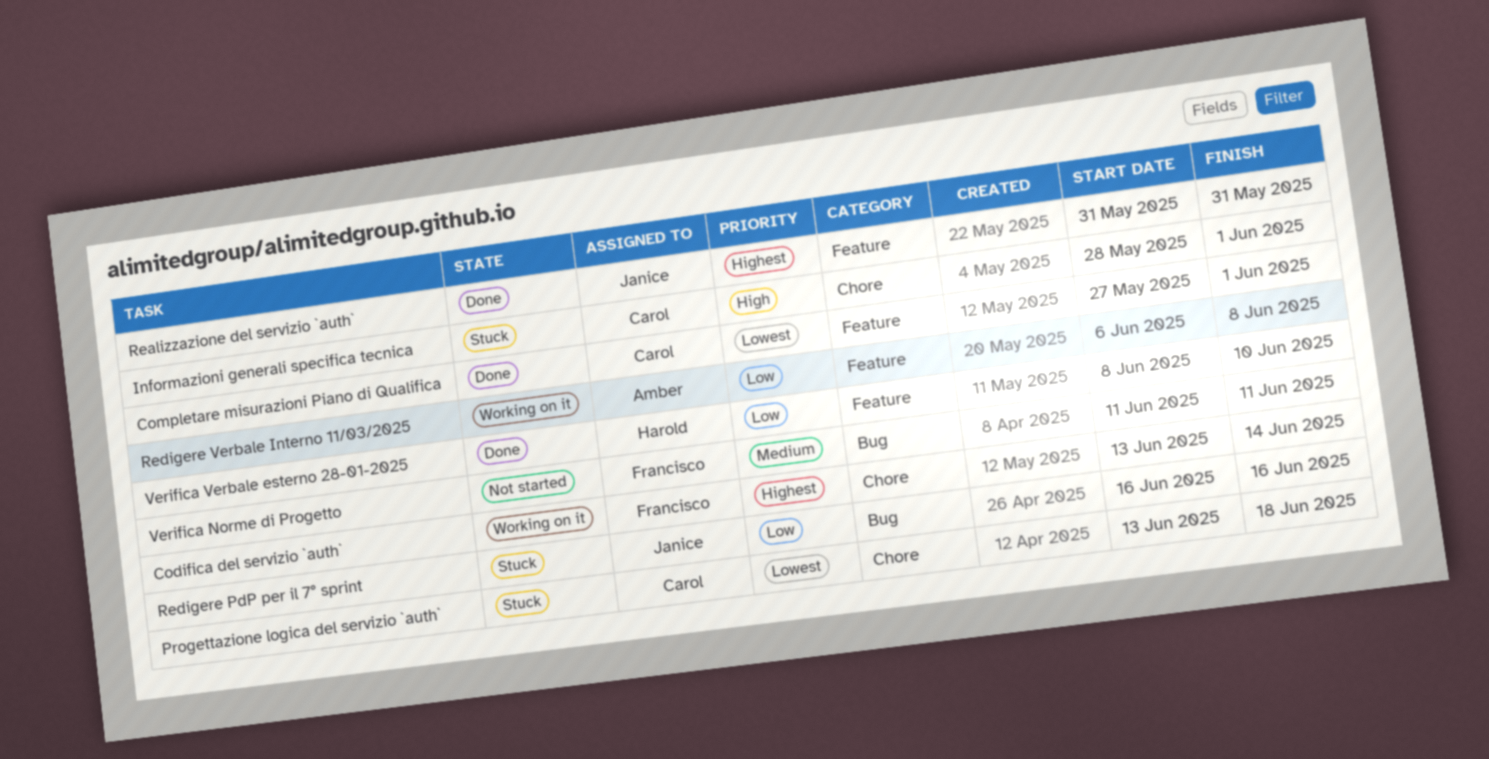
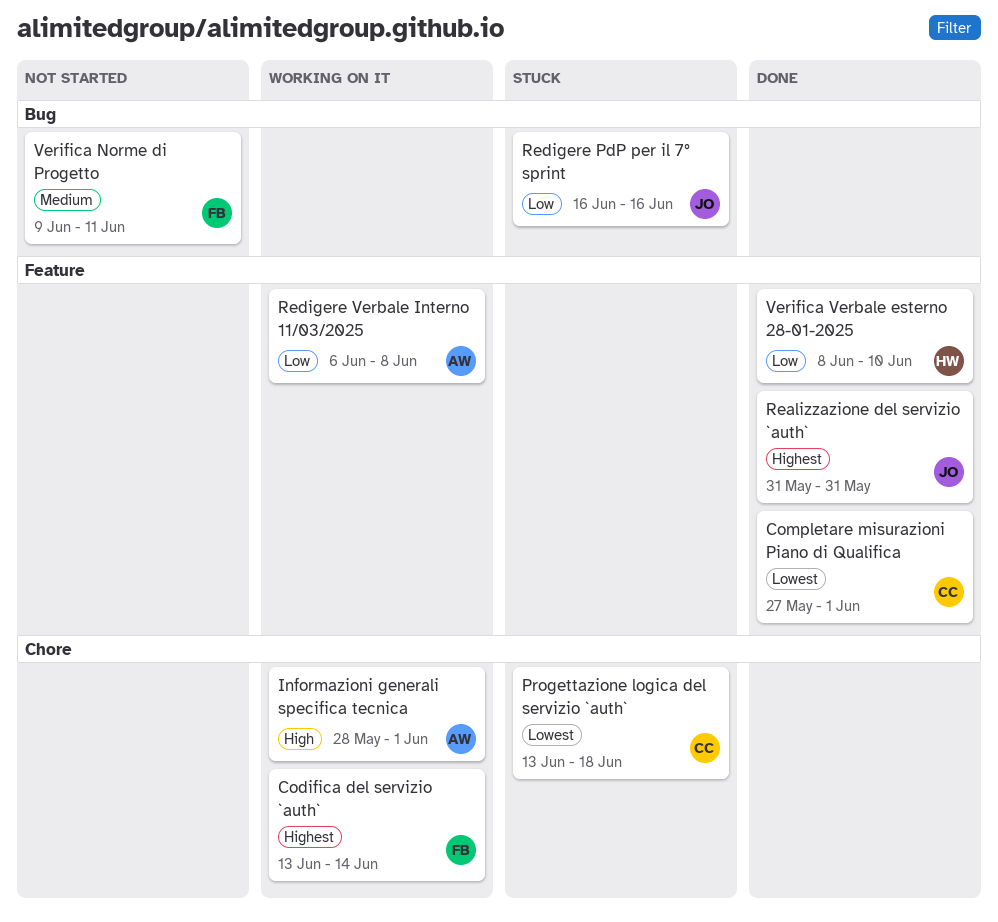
Informazioni generali specifica tecnica, status: Stuck -> Working on it
Informazioni generali specifica tecnica, owner: Carol -> Amber
Verifica Norme di Progetto, start: Jun 11 -> Jun 9

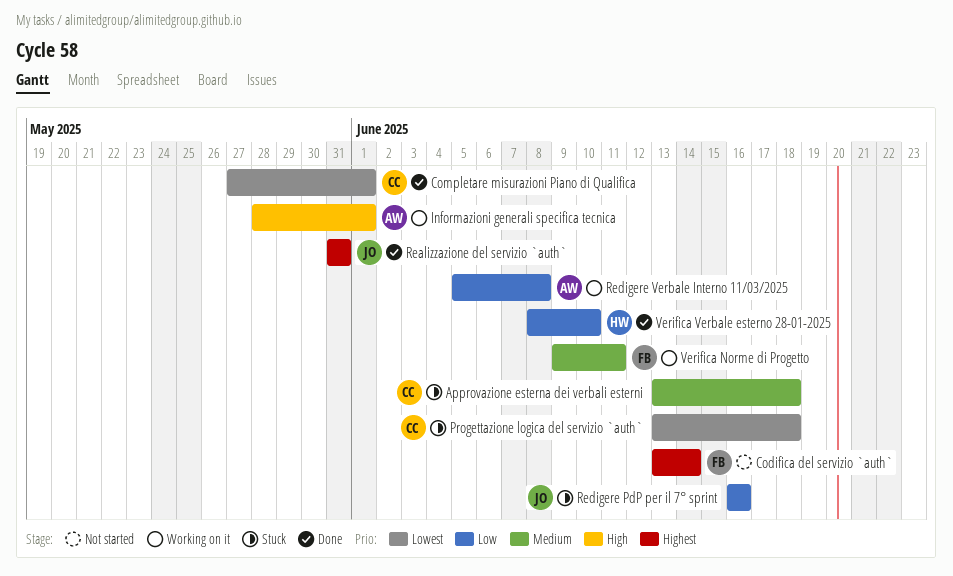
Approvazione esterna dei verbali esterni: none -> present
Codifica del servizio `auth`, status: Working on it -> Not started
Redigere Verbale Interno 11/03/2025, start: Jun 6 -> Jun 5
Verifica Norme di Progetto, status: Not started -> Working on it

